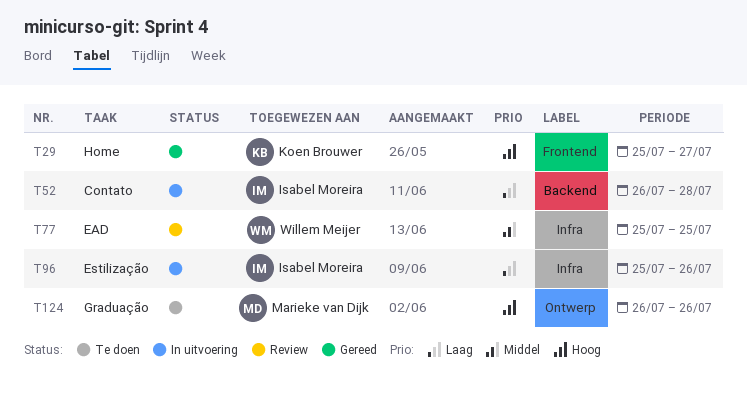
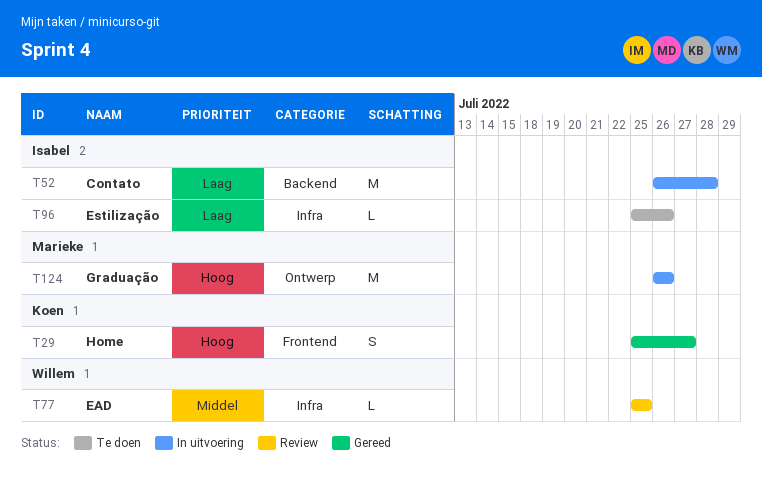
T96, status: In uitvoering -> Te doen
T124, status: Te doen -> In uitvoering

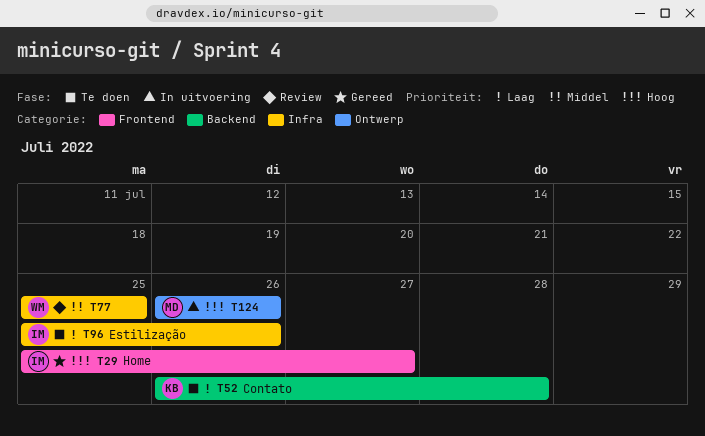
T29, owner: Koen -> Isabel
T52, status: In uitvoering -> Te doen
T52, owner: Isabel -> Koen

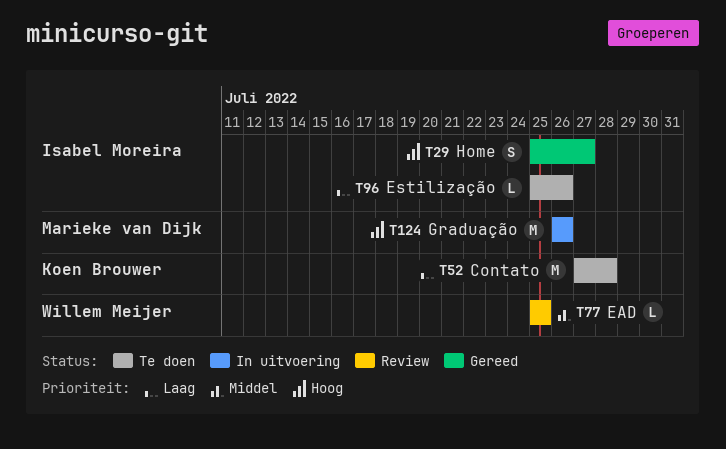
T52, start: Jul 26 -> Jul 27

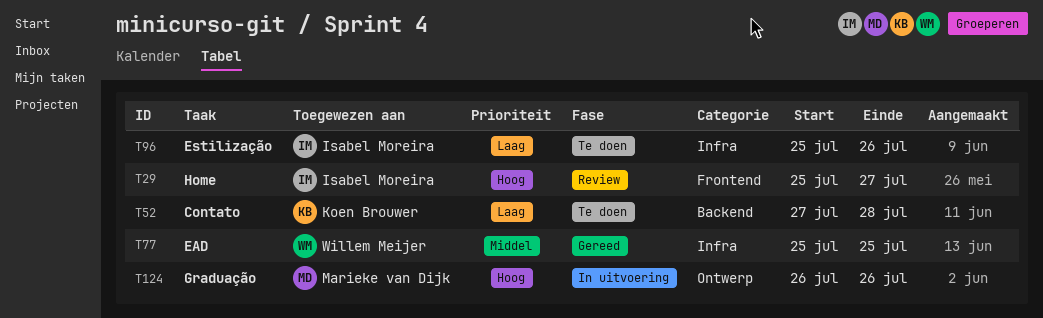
T29, status: Gereed -> Review
T77, status: Review -> Gereed

